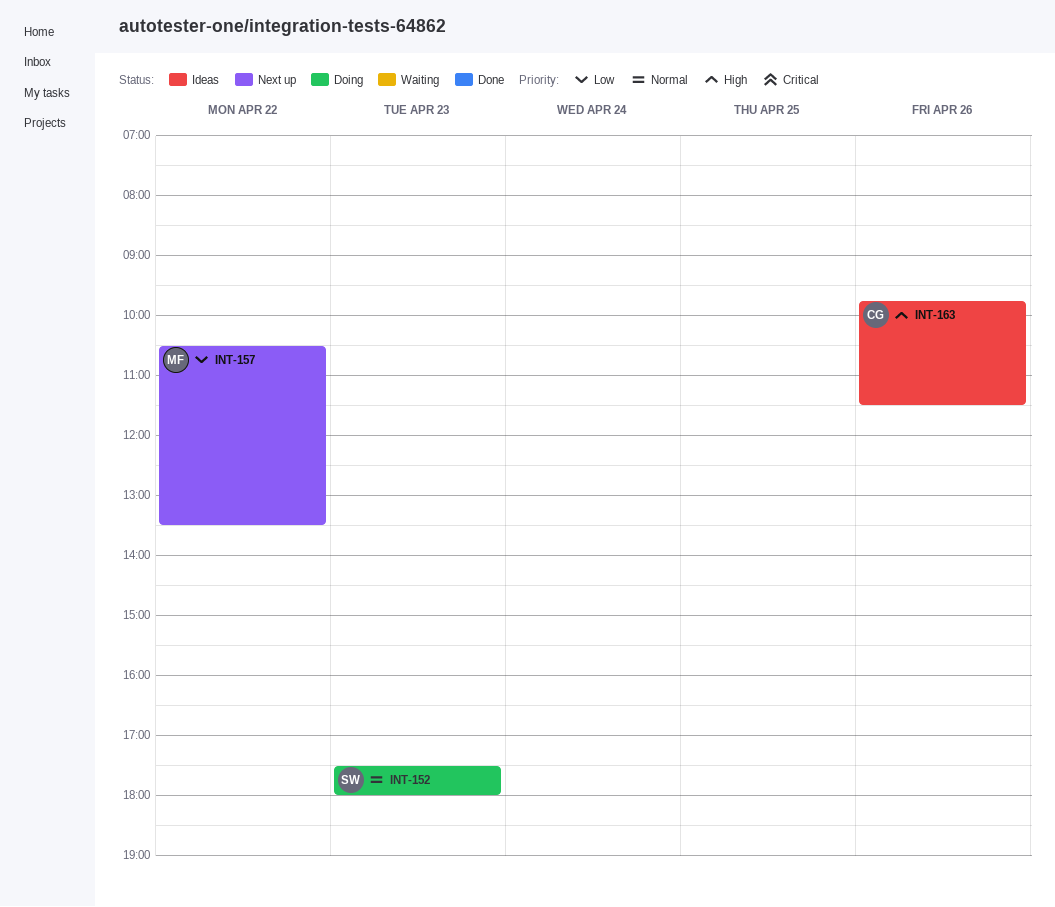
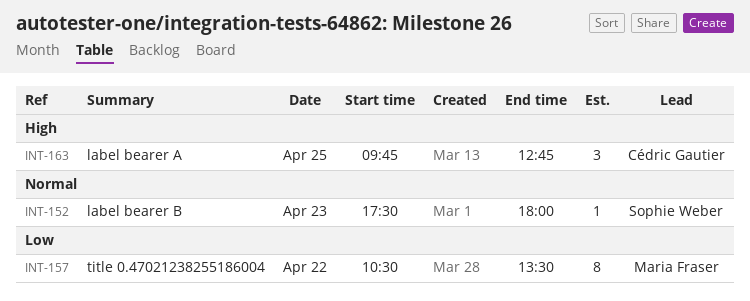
INT-163, day: Apr 26 -> Apr 25
INT-163, ends: 11:30 -> 12:45

